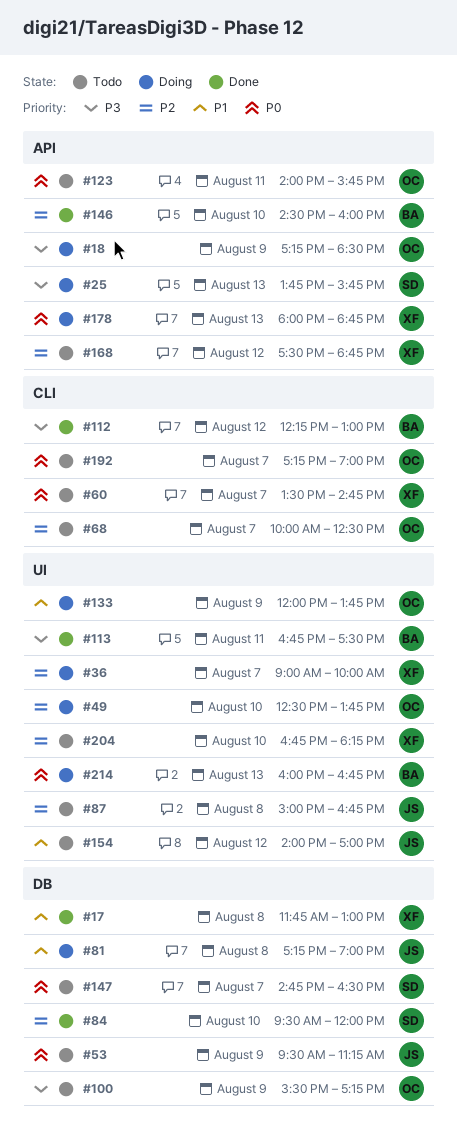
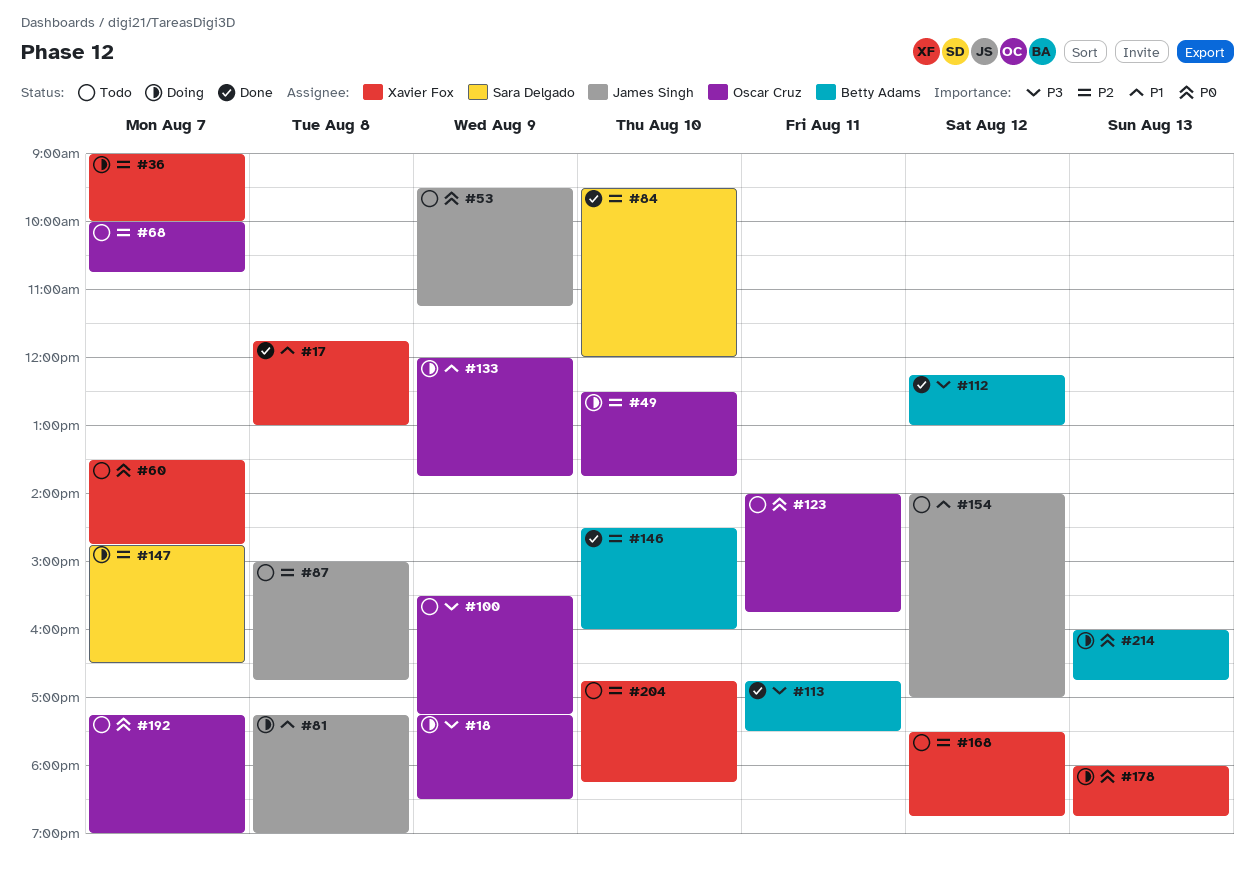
#25: present -> none
#68, ends: 12:30 -> 10:45
#147, status: Todo -> Doing
#147, priority: P0 -> P2

